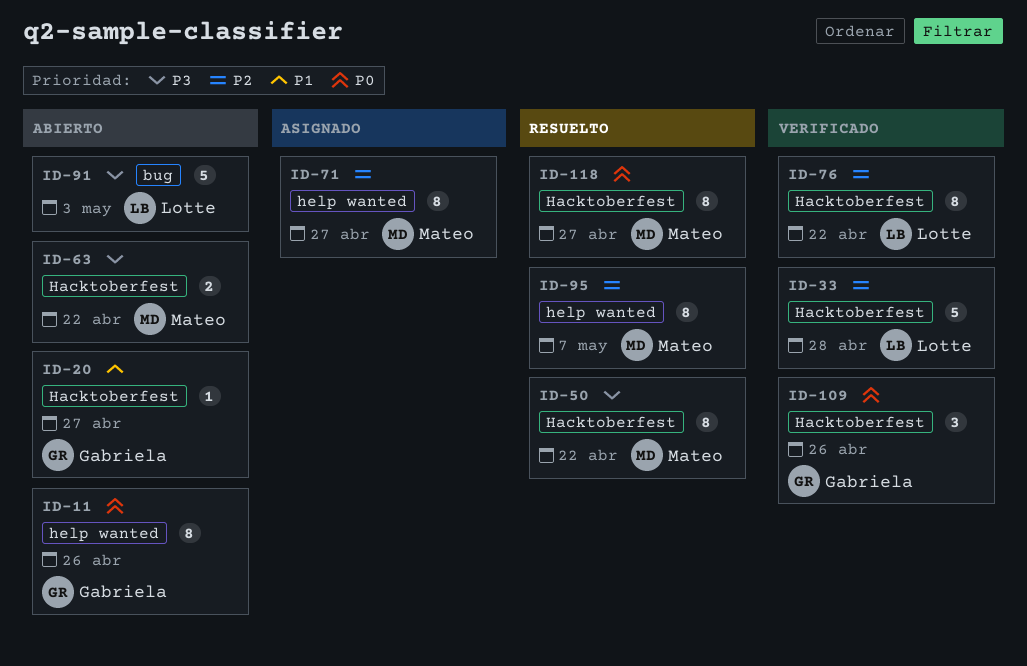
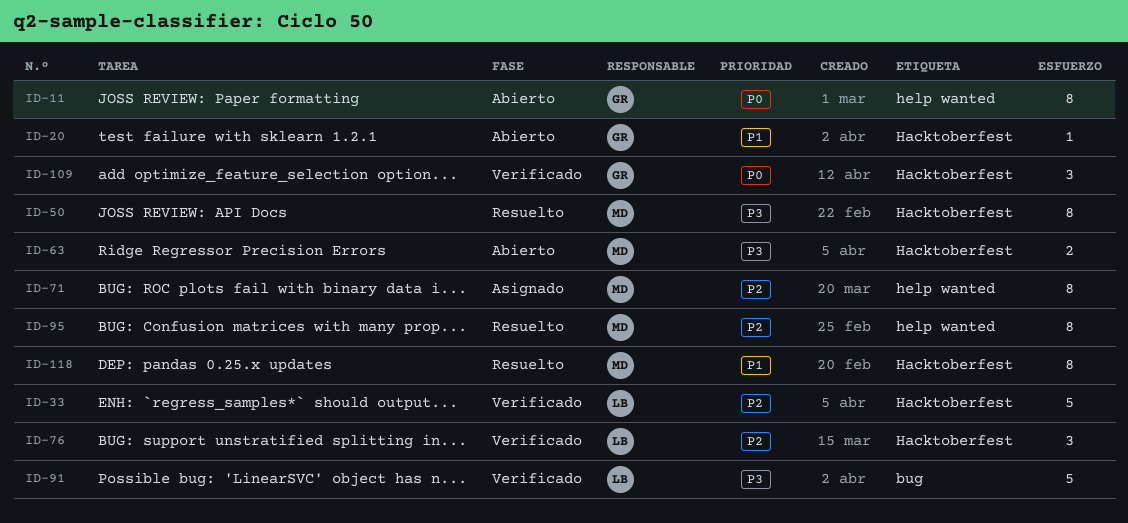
ID-76, estimate: 8 -> 3
ID-91, status: Abierto -> Verificado
ID-118, priority: P0 -> P1

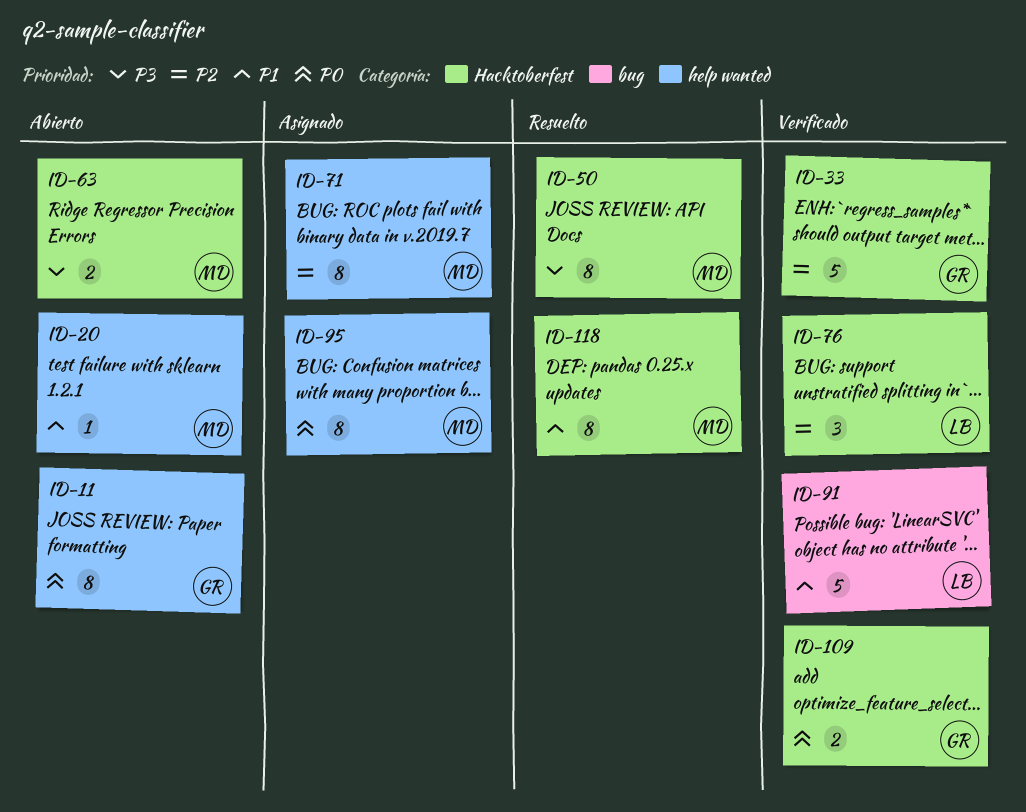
ID-20, owner: GR -> MD
ID-20, label: Hacktoberfest -> help wanted
ID-33, owner: LB -> GR
ID-91, priority: P3 -> P1
ID-95, status: Resuelto -> Asignado
ID-95, priority: P2 -> P0
ID-109, estimate: 3 -> 2

